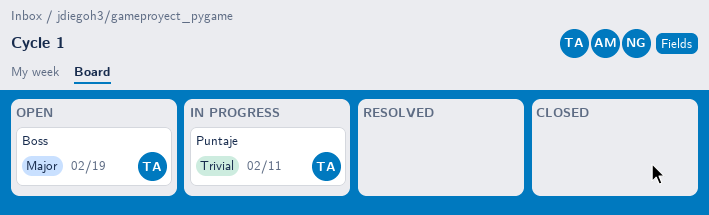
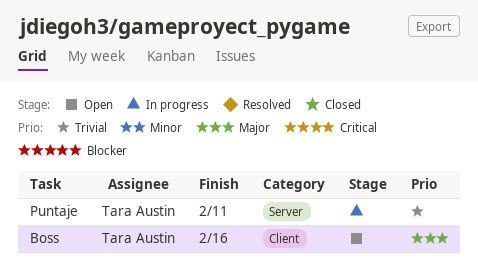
Boss, due: Feb 19 -> Feb 16

